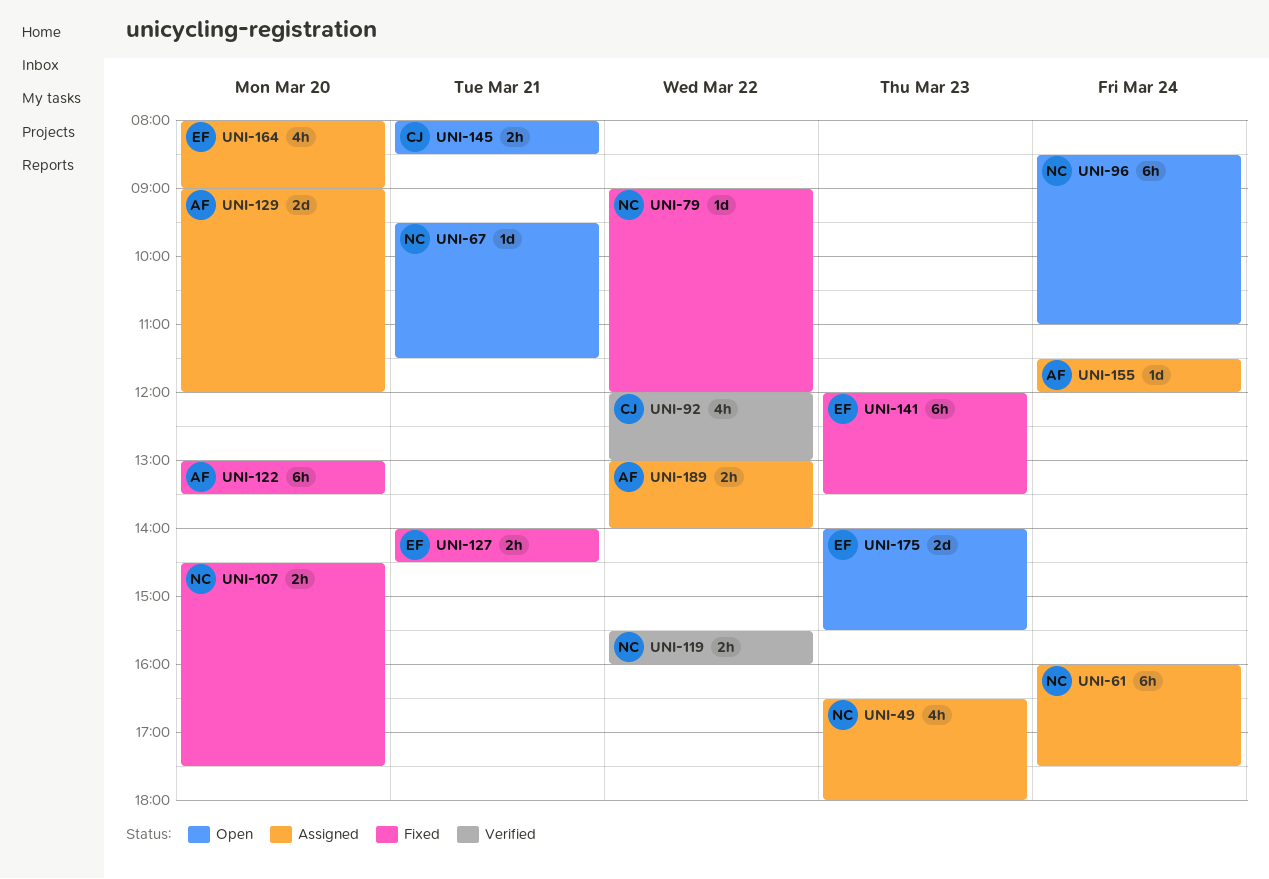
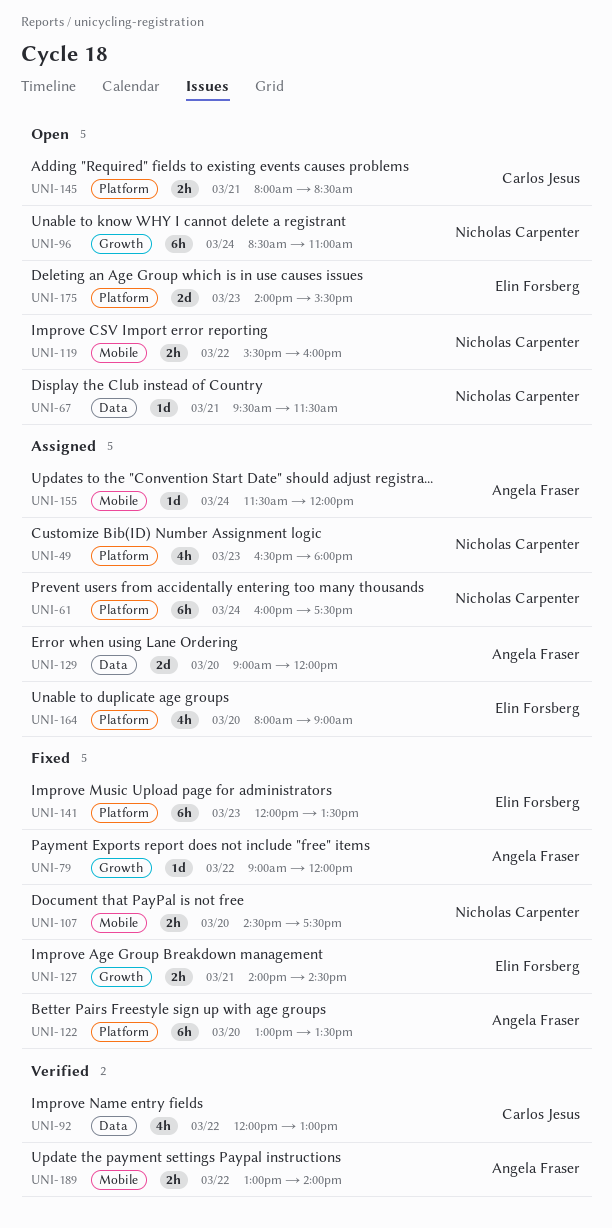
UNI-79, owner: Nicholas Carpenter -> Angela Fraser
UNI-119, status: Verified -> Open
UNI-189, status: Assigned -> Verified

